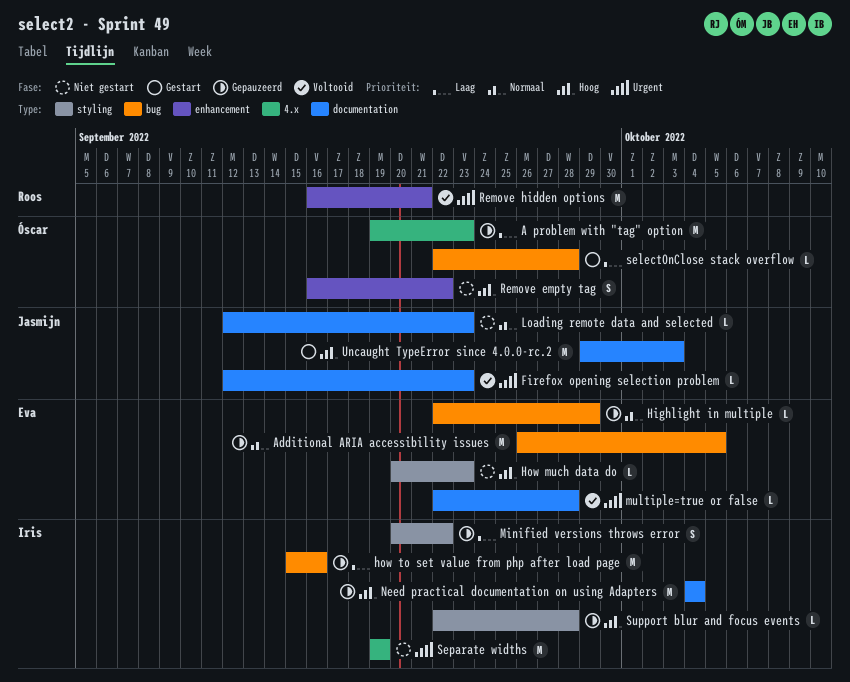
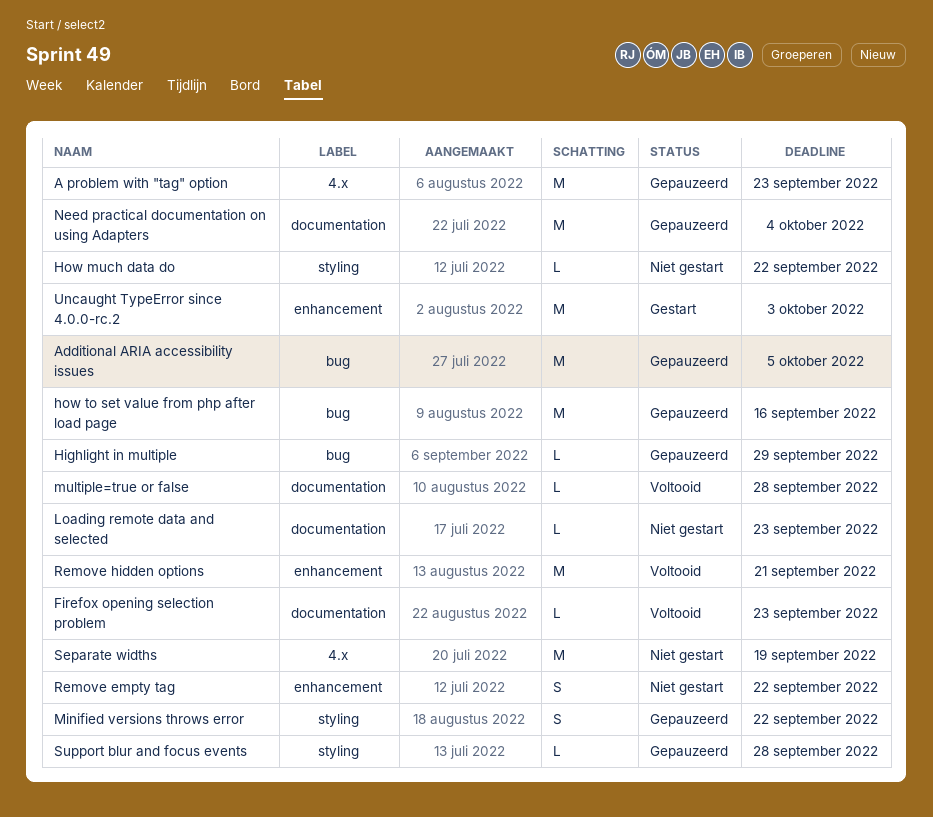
How much data do, due: Sep 23 -> Sep 22
selectOnClose stack overflow: present -> none
Uncaught TypeError since 4.0.0-rc.2, label: documentation -> enhancement

